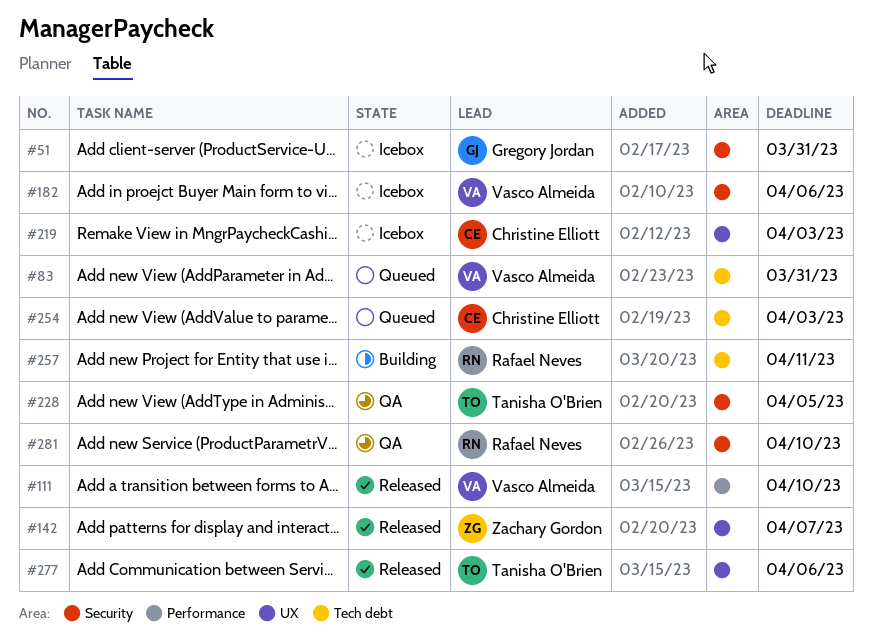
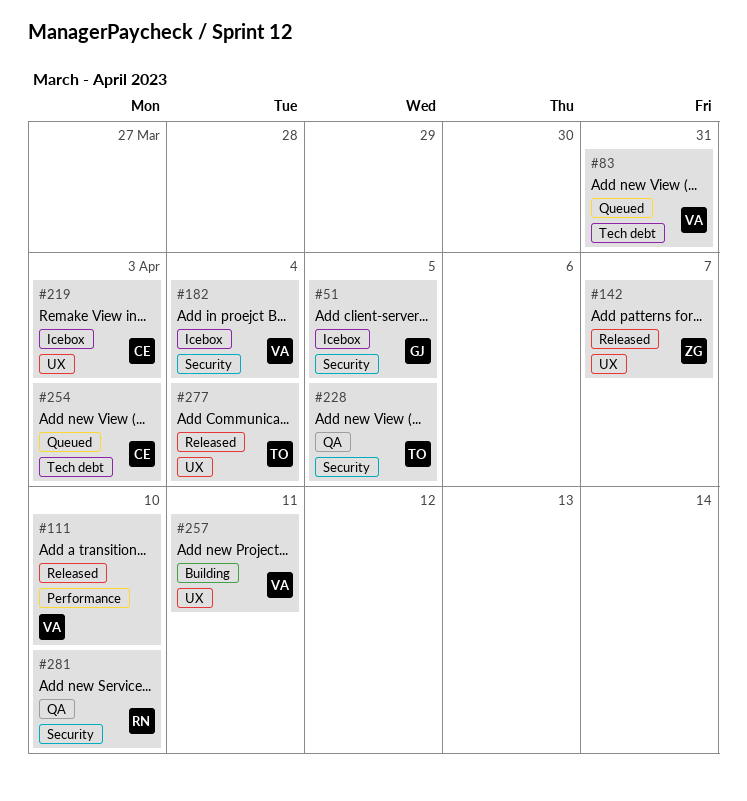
#51, due: Mar 31 -> Apr 5
#182, due: Apr 6 -> Apr 4
#257, owner: Rafael Neves -> Vasco Almeida
#257, label: Tech debt -> UX
#277, due: Apr 6 -> Apr 4

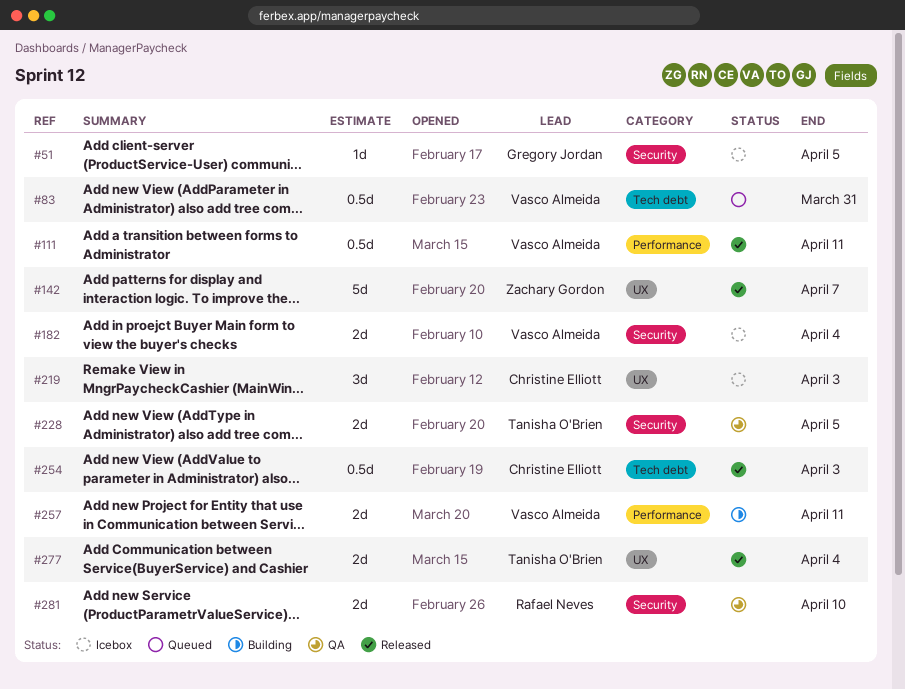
#111, due: Apr 10 -> Apr 11
#254, status: Queued -> Released
#257, label: UX -> Performance

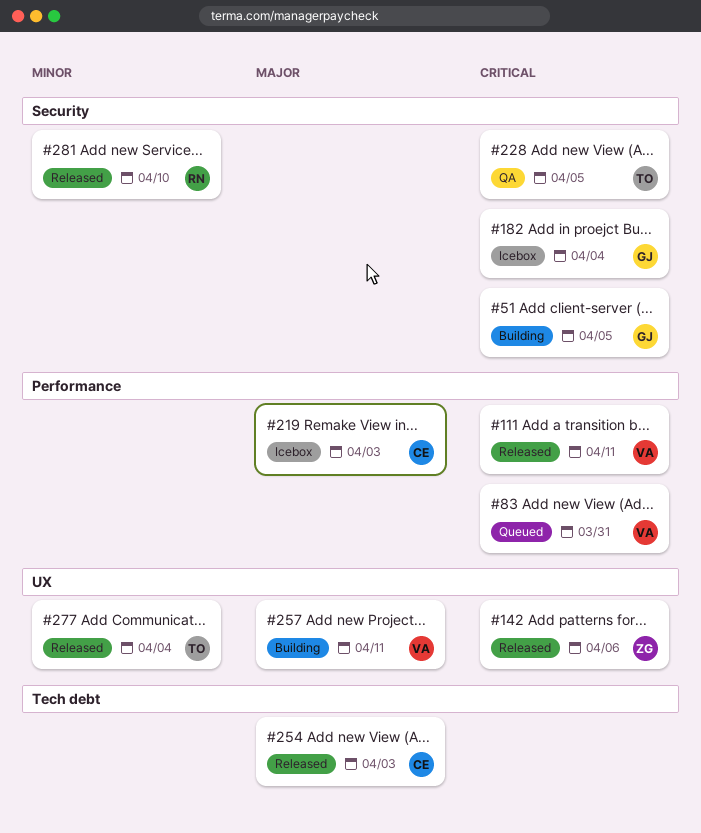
#51, status: Icebox -> Building
#83, label: Tech debt -> Performance
#142, due: Apr 7 -> Apr 6
#182, owner: Vasco Almeida -> Gregory Jordan
#219, label: UX -> Performance
#257, label: Performance -> UX
#281, status: QA -> Released

